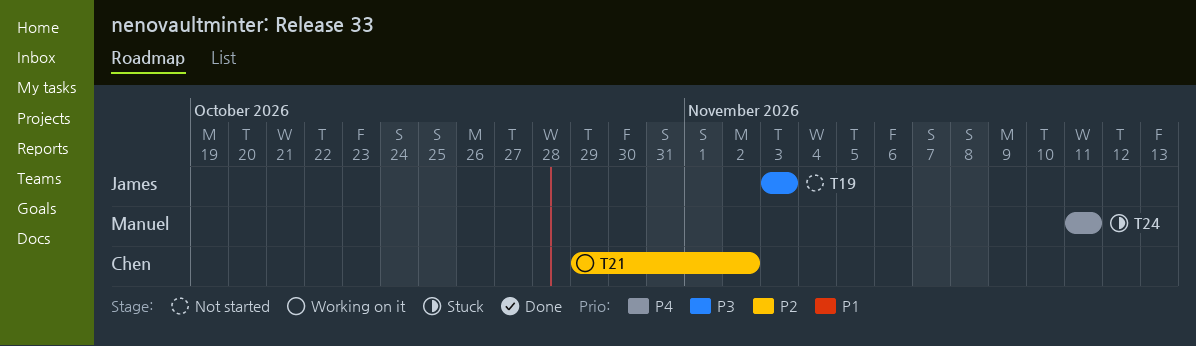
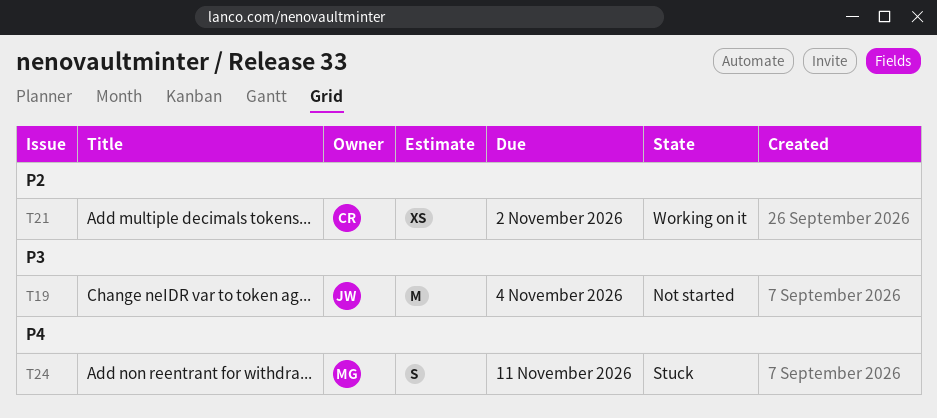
T19, due: Nov 3 -> Nov 4

